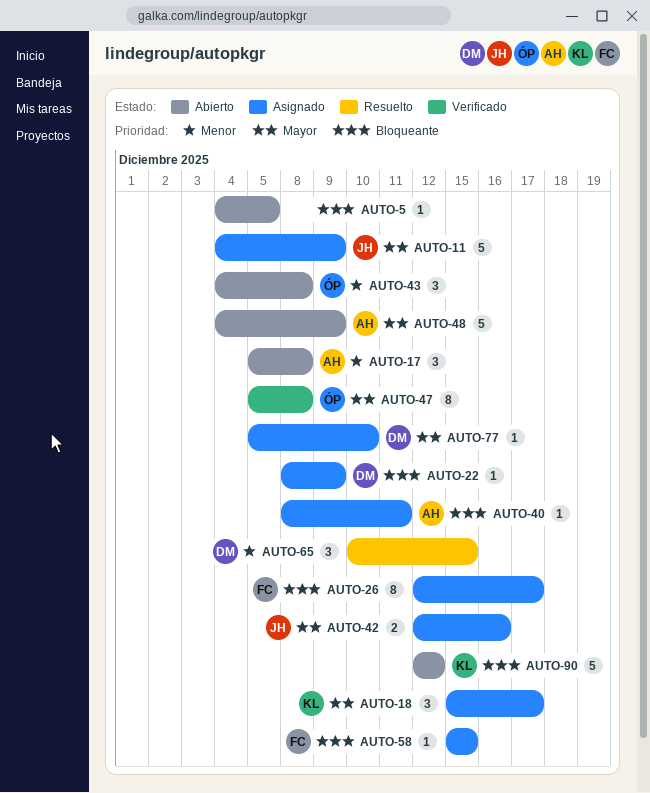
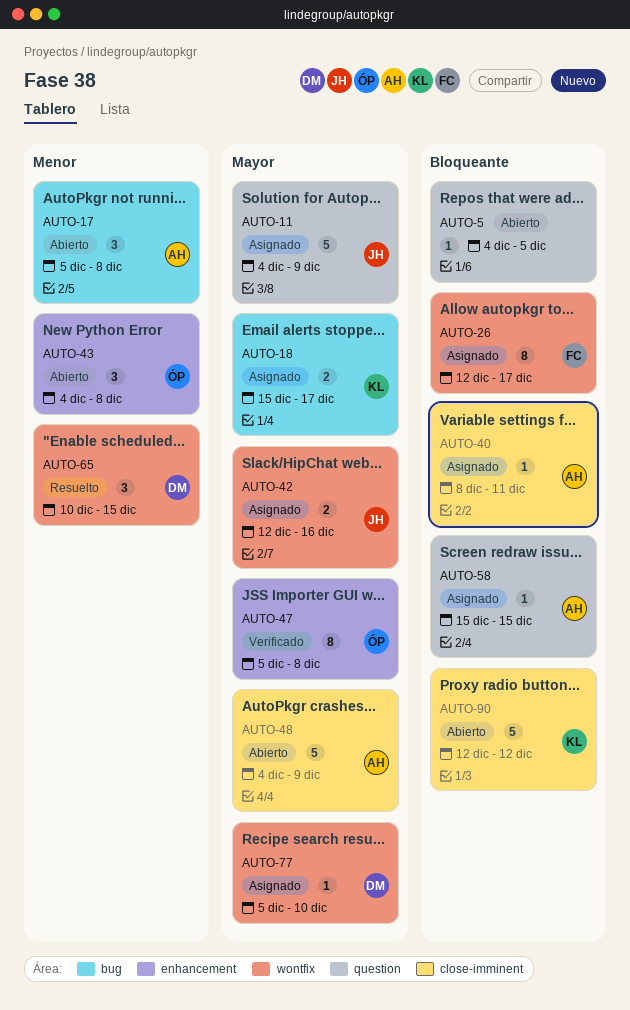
AUTO-18, estimate: 3 -> 2
AUTO-22: present -> none
AUTO-58, owner: FC -> AH

